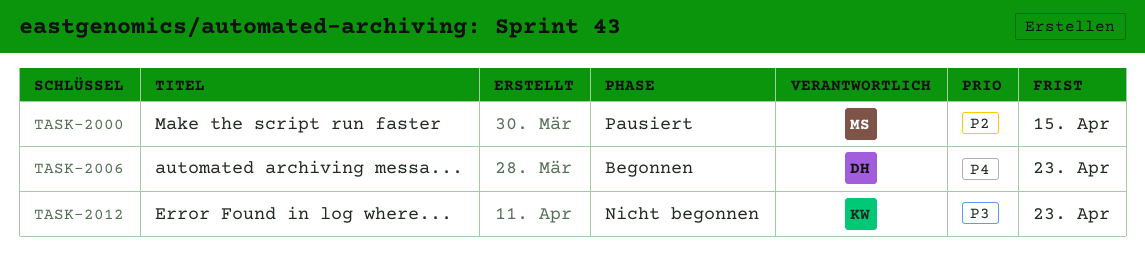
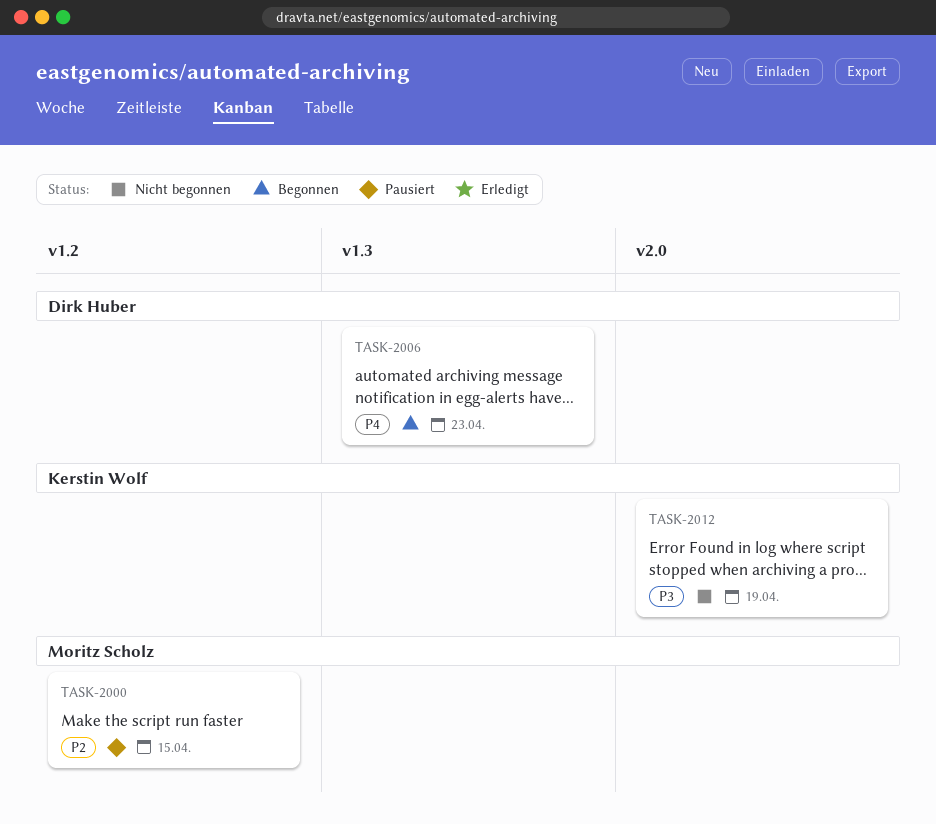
TASK-2012, due: Apr 23 -> Apr 19

